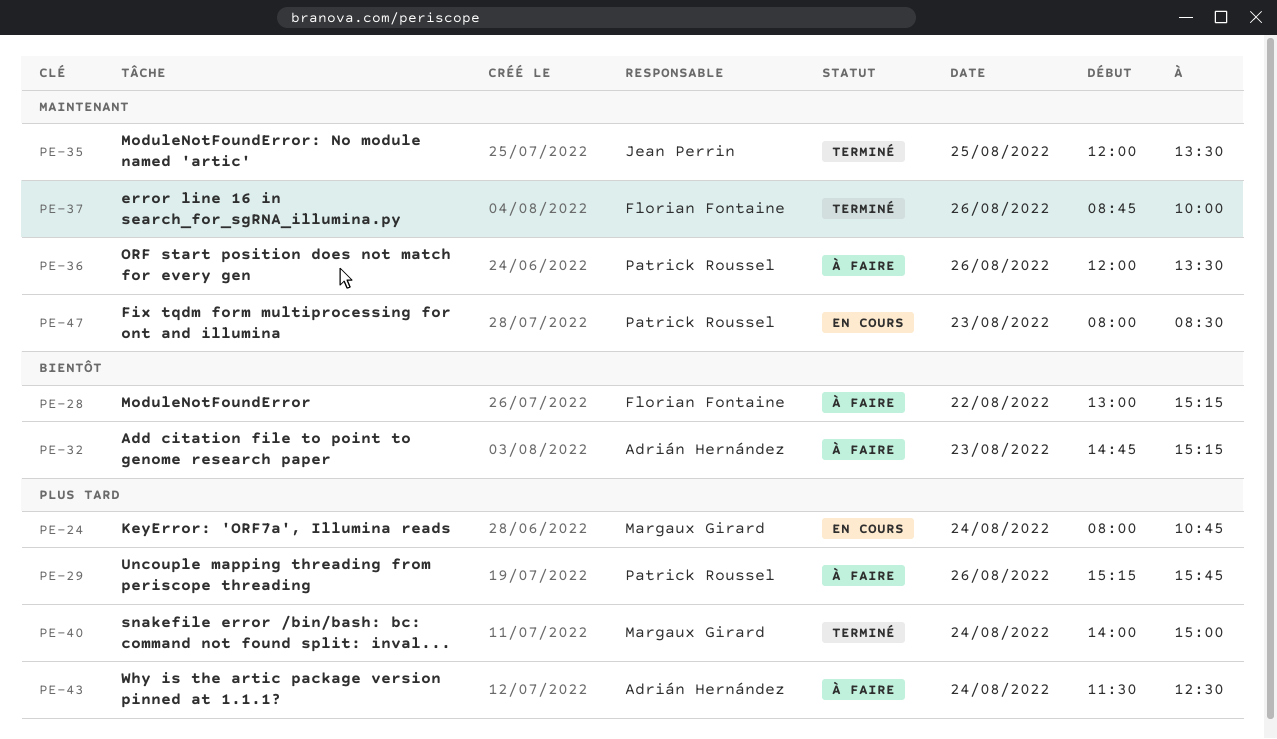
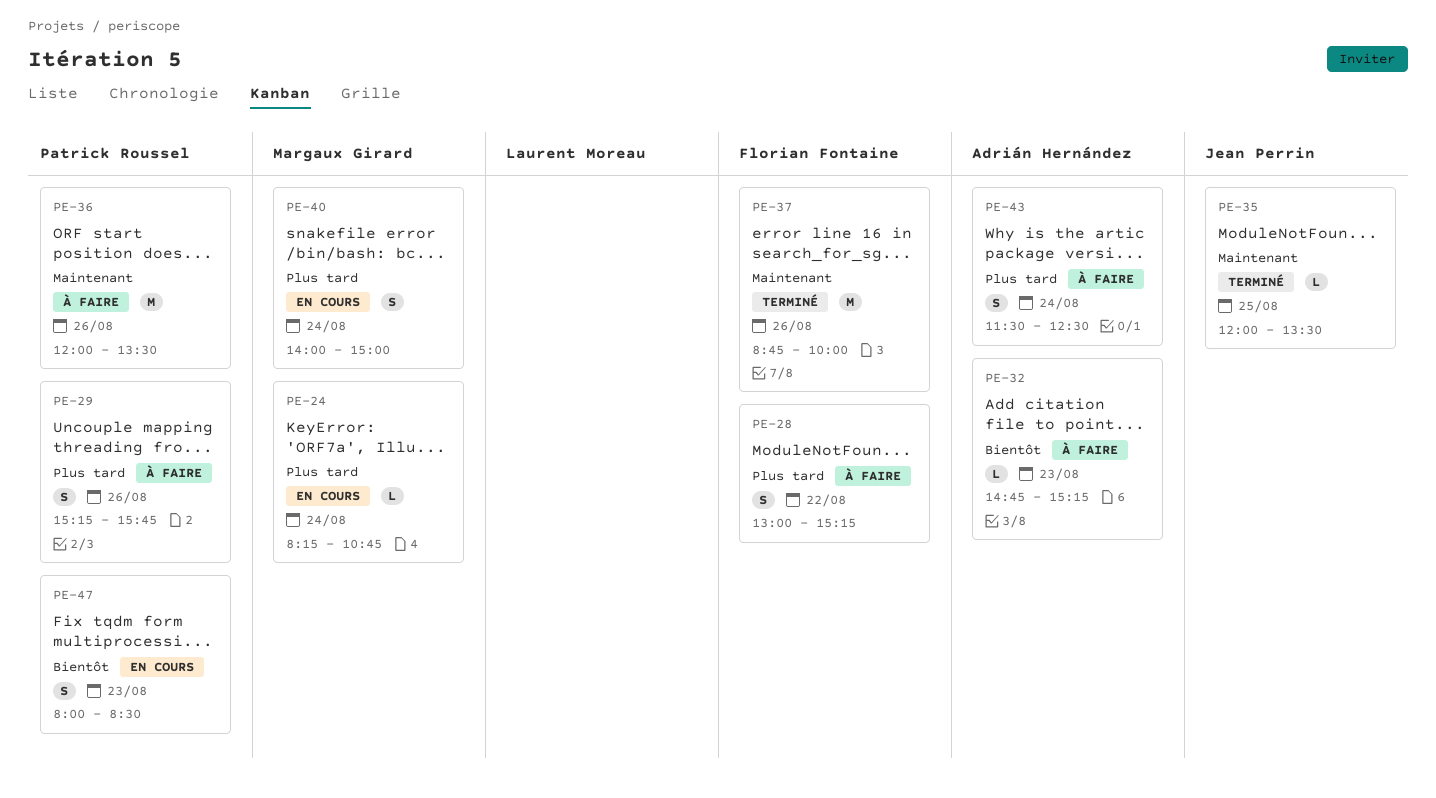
PE-24, begins: 08:00 -> 08:15
PE-28, priority: Bientôt -> Plus tard
PE-40, status: Terminé -> En cours
PE-47, priority: Maintenant -> Bientôt

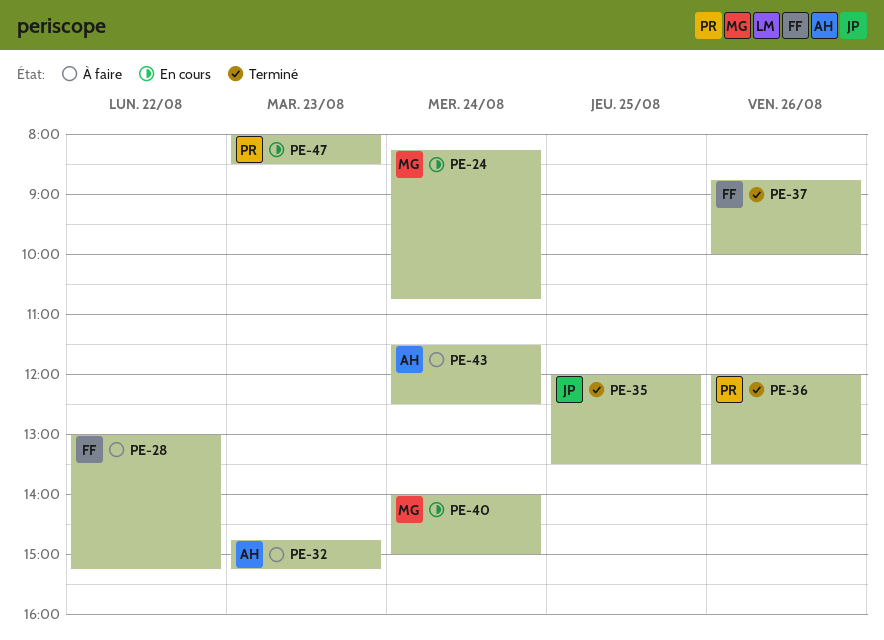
PE-29: present -> none
PE-36, status: À faire -> Terminé

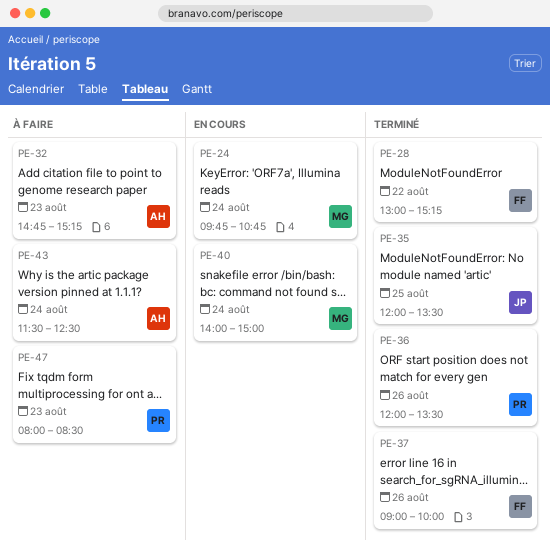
PE-24, begins: 08:15 -> 09:45
PE-28, status: À faire -> Terminé
PE-37, begins: 08:45 -> 09:00
PE-47, status: En cours -> À faire

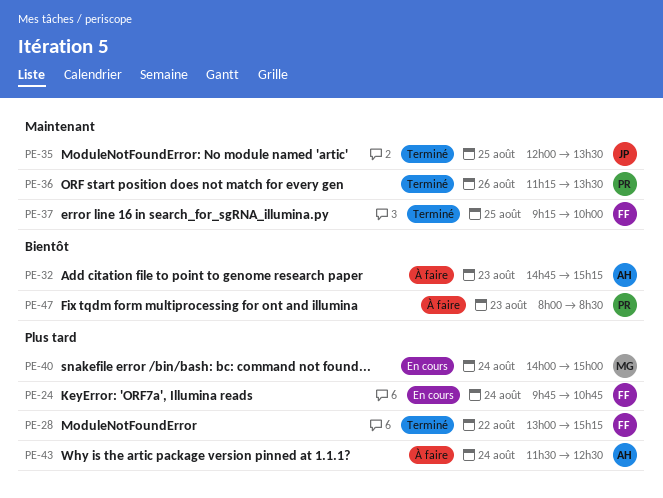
PE-24, owner: MG -> FF
PE-36, begins: 12:00 -> 11:15
PE-37, day: Aug 26 -> Aug 25
PE-37, begins: 09:00 -> 09:15

